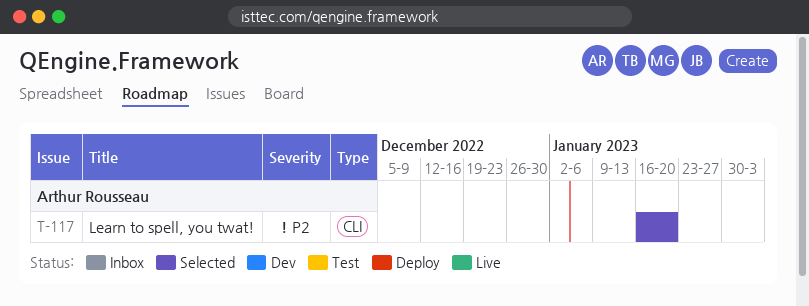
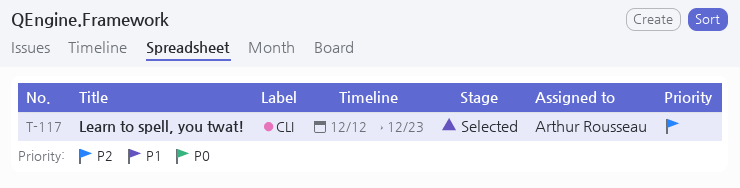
T-117, start: Jan 16 -> Dec 12
T-117, due: Jan 20 -> Dec 23

